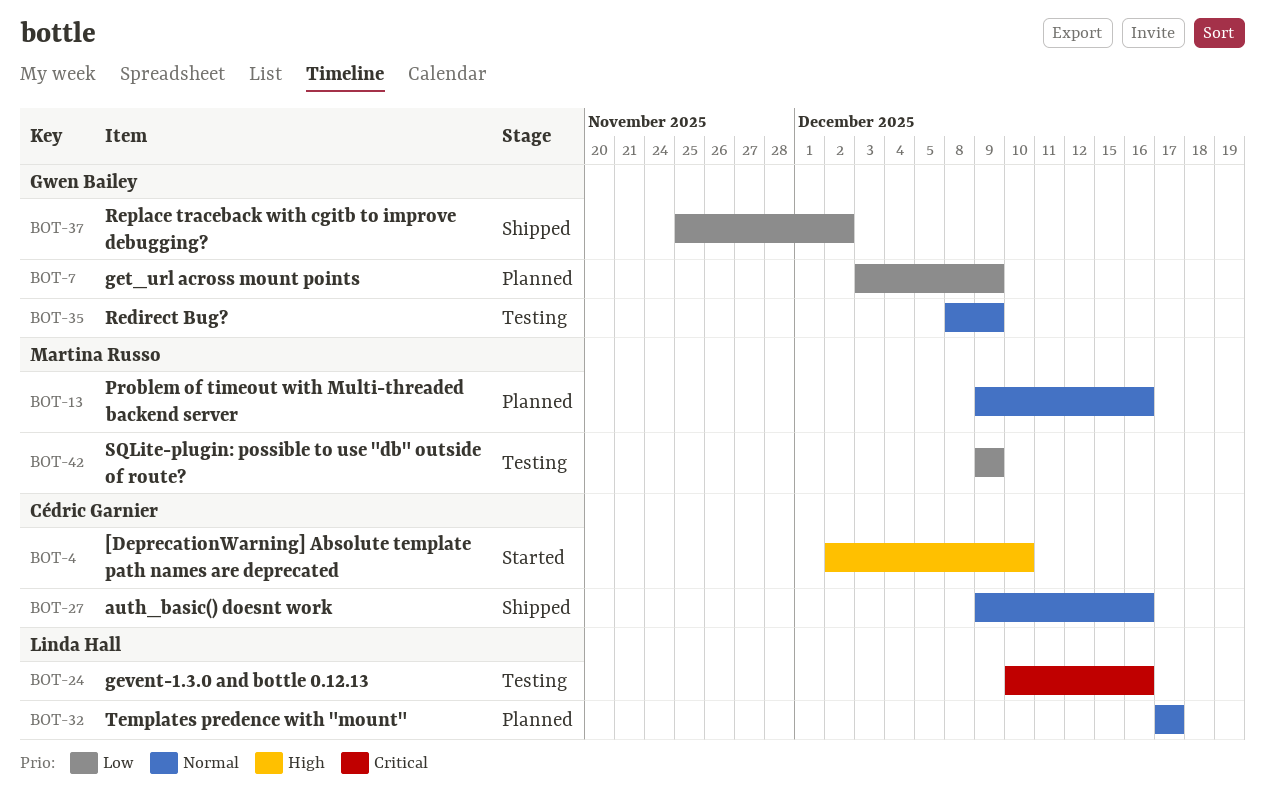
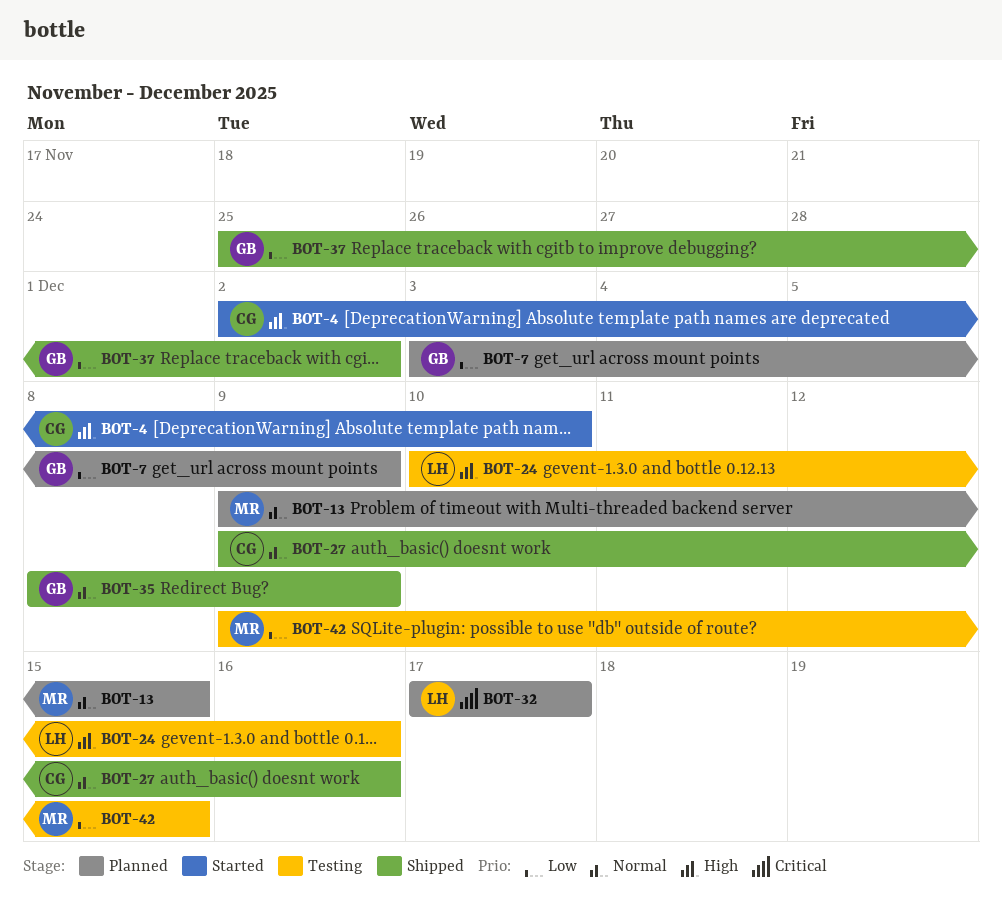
BOT-13, due: Dec 16 -> Dec 15
BOT-24, priority: Critical -> High
BOT-32, priority: Normal -> Critical
BOT-35, status: Testing -> Shipped
BOT-42, due: Dec 9 -> Dec 15

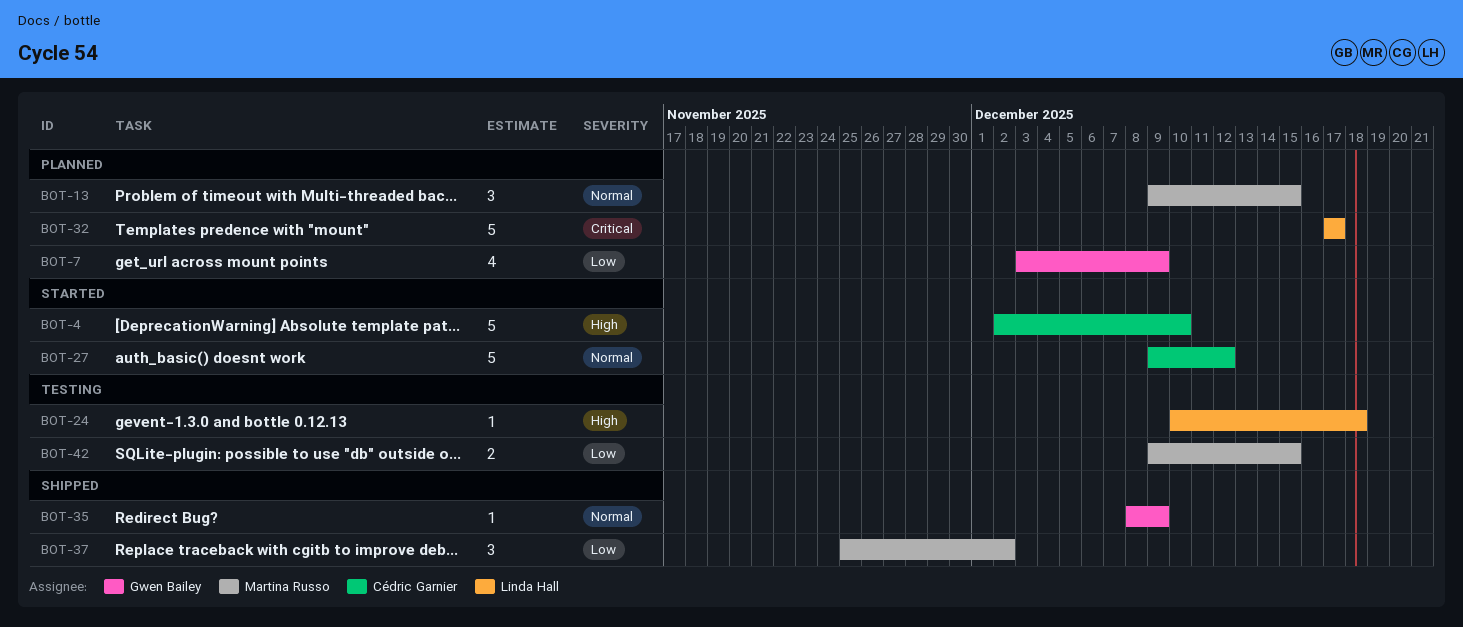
BOT-24, due: Dec 16 -> Dec 18
BOT-27, status: Shipped -> Started
BOT-27, due: Dec 16 -> Dec 12
BOT-37, owner: Gwen Bailey -> Martina Russo

